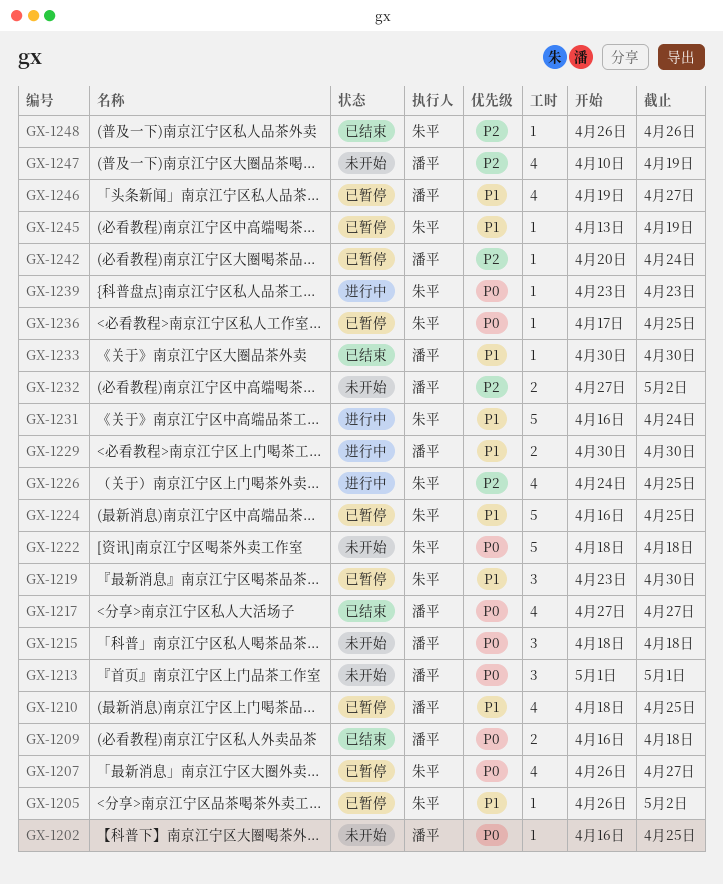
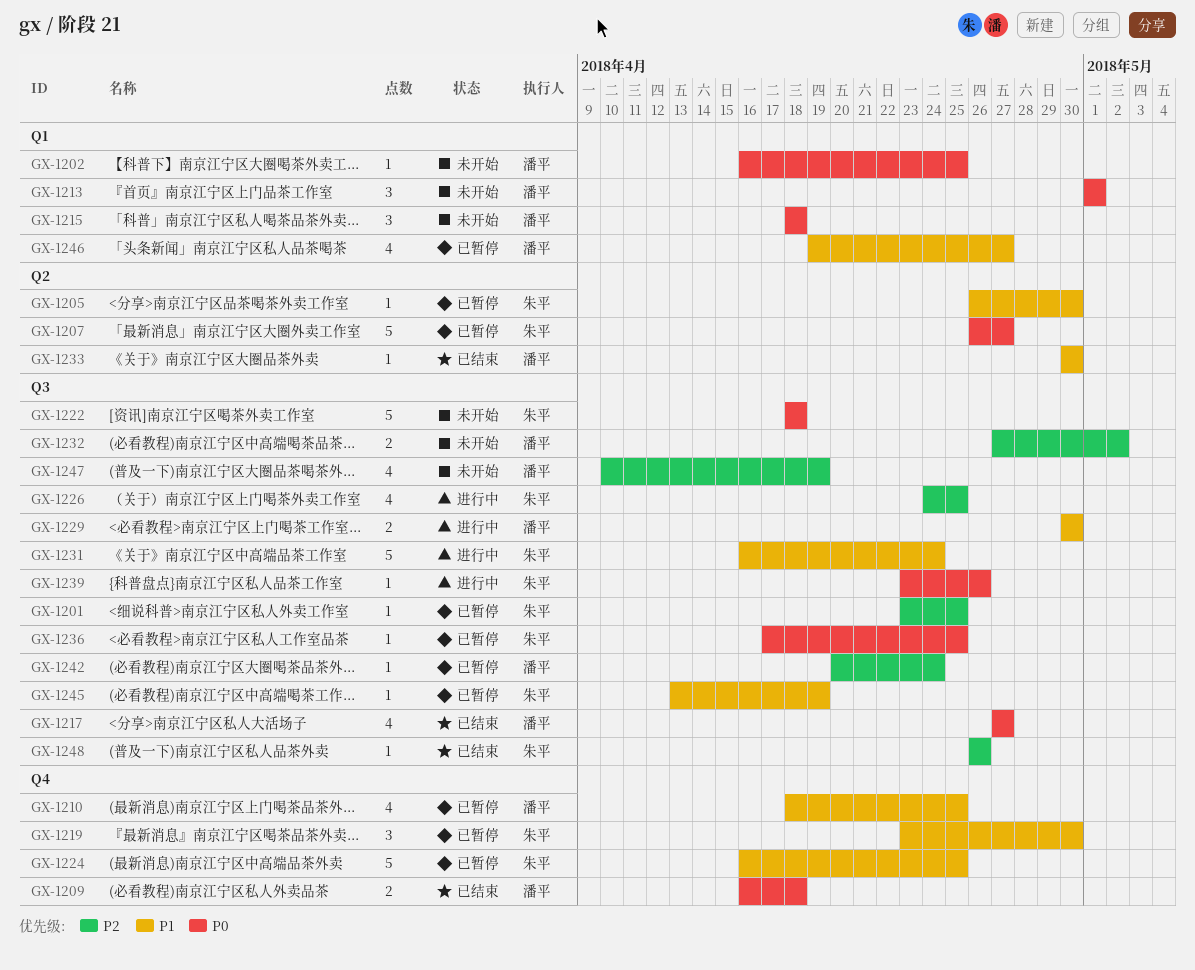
GX-1201: none -> present
GX-1205, due: May 2 -> Apr 30
GX-1207, estimate: 4 -> 5
GX-1239, due: Apr 23 -> Apr 26

